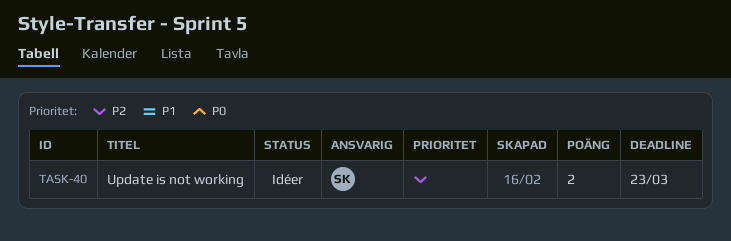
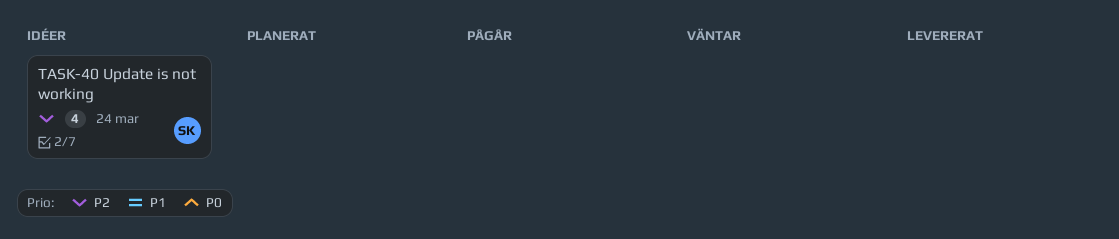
TASK-40, estimate: 2 -> 4
TASK-40, due: Mar 23 -> Mar 24

